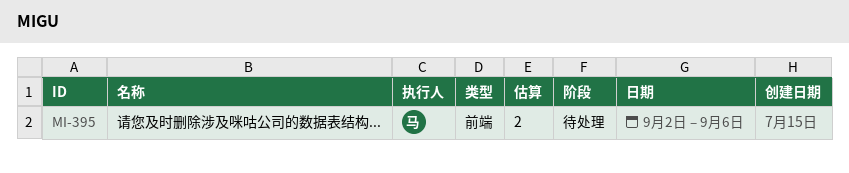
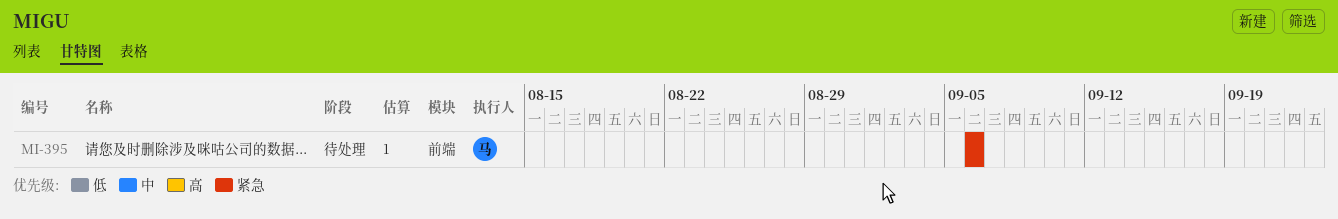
MI-395, estimate: 2 -> 1
MI-395, start: Sep 2 -> Sep 6

